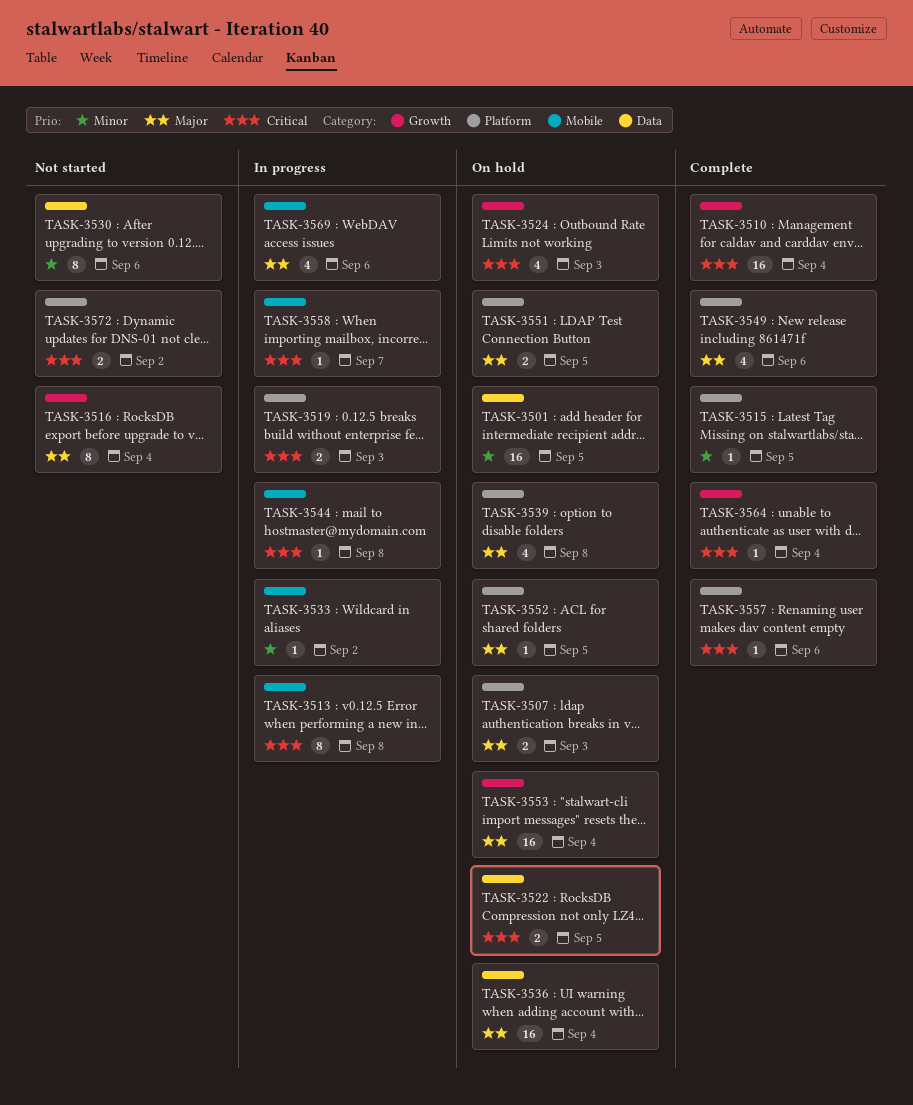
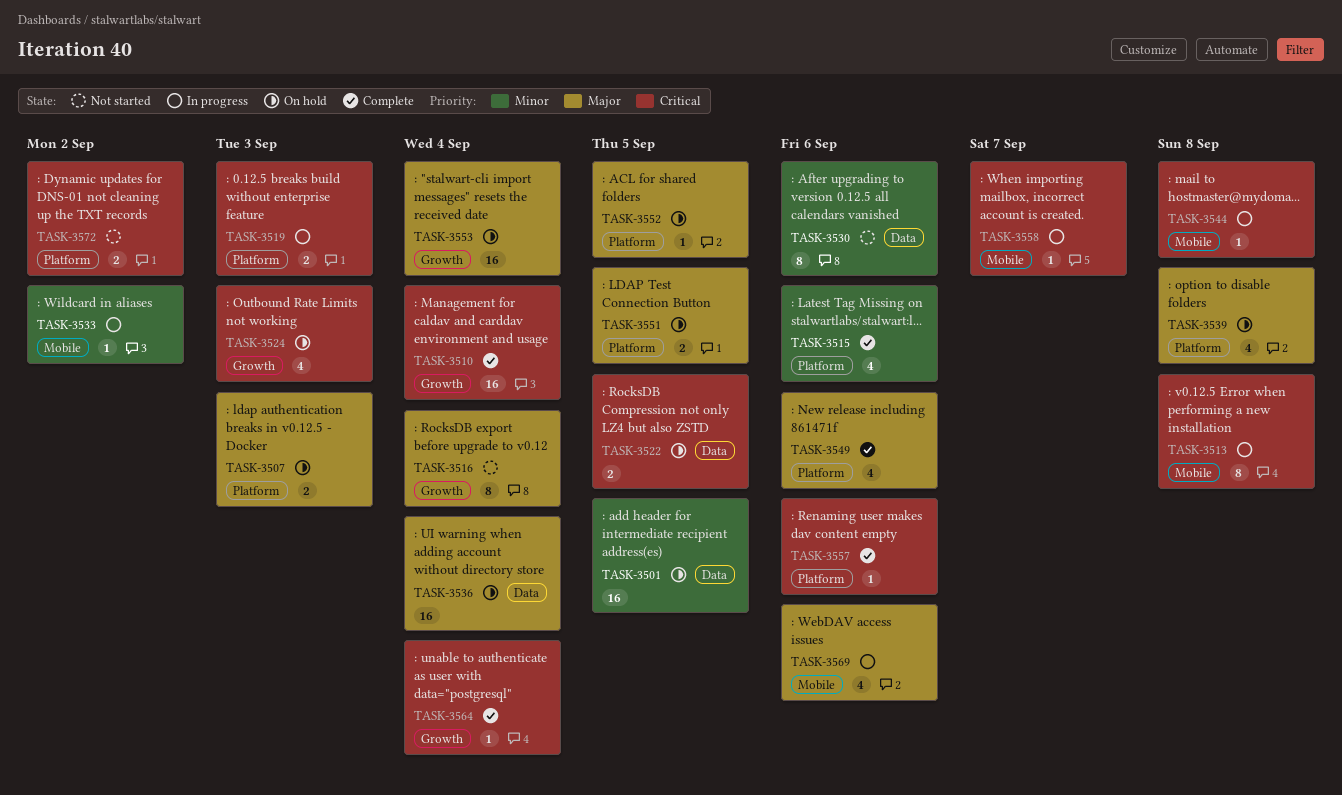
TASK-3515, estimate: 1 -> 4
TASK-3515, due: Sep 5 -> Sep 6

